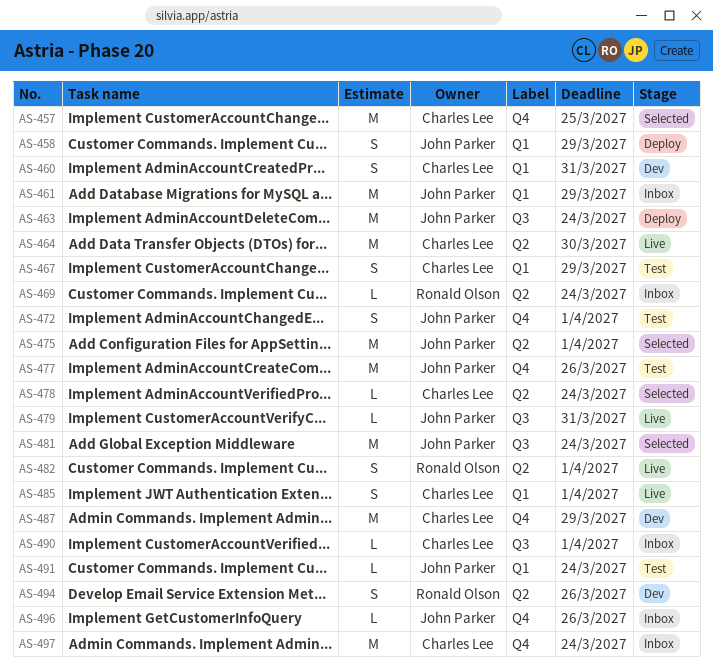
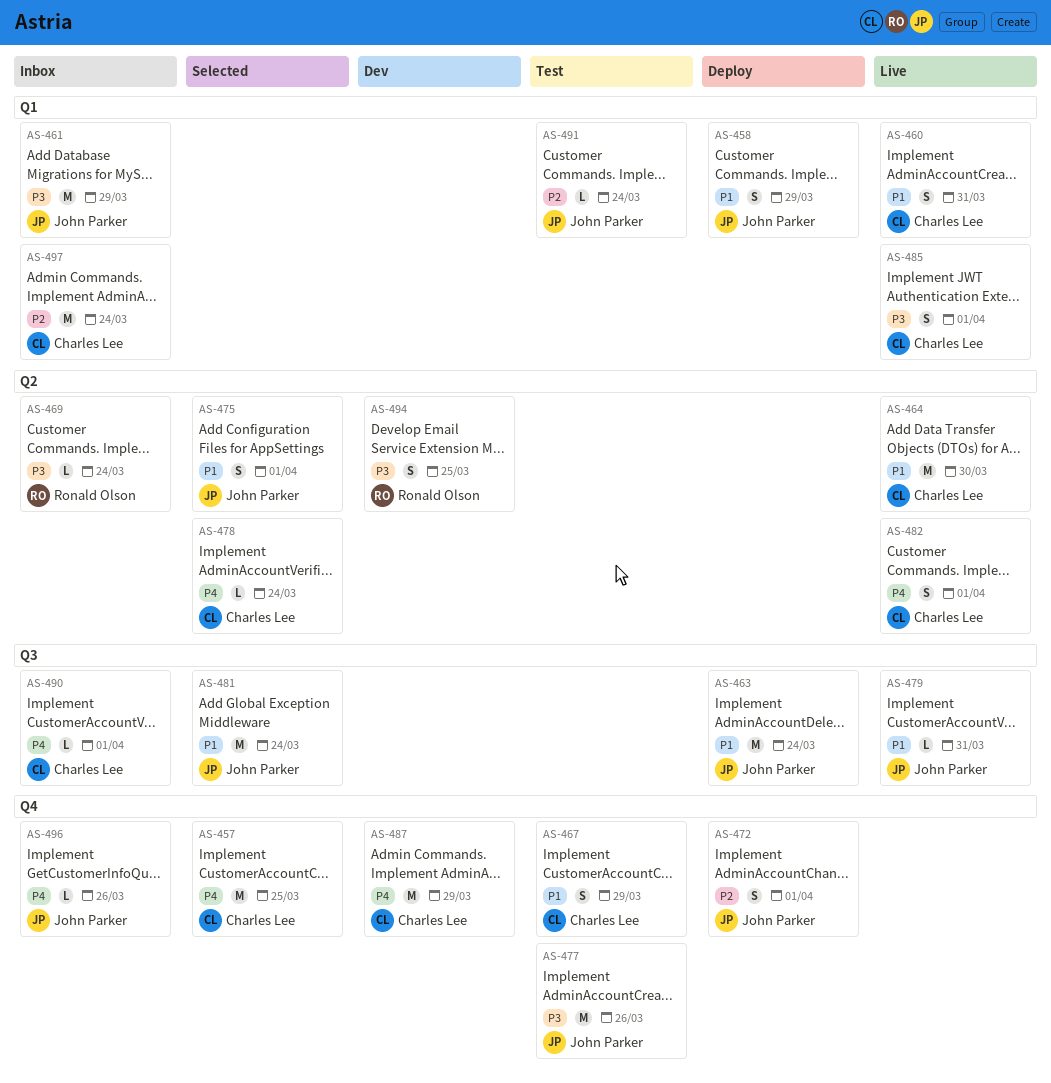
AS-460, status: Dev -> Live
AS-467, label: Q1 -> Q4
AS-472, status: Test -> Deploy
AS-475, estimate: M -> S
AS-482, owner: Ronald Olson -> Charles Lee
AS-494, due: Mar 26 -> Mar 25
AS-497, label: Q4 -> Q1

